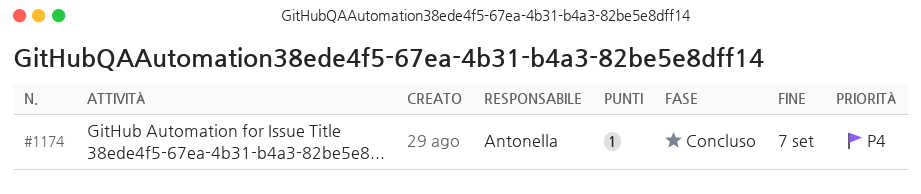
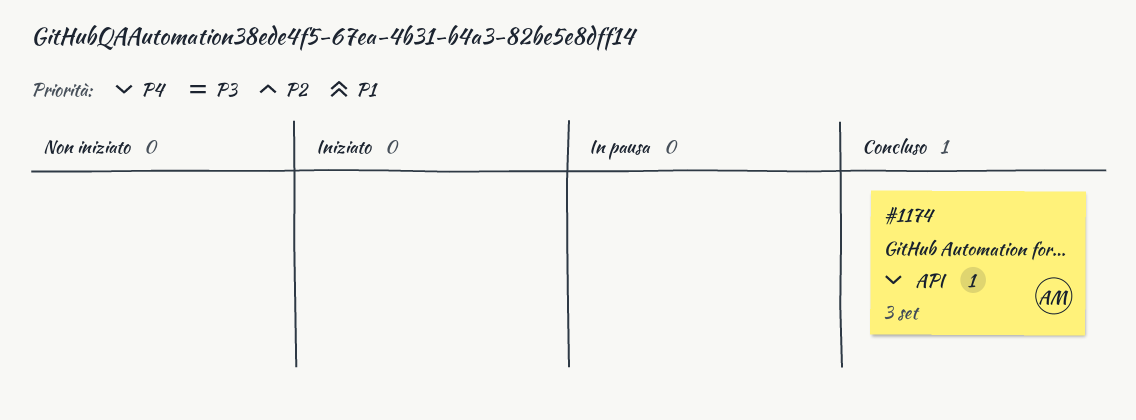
#1174, due: Sep 7 -> Sep 3

